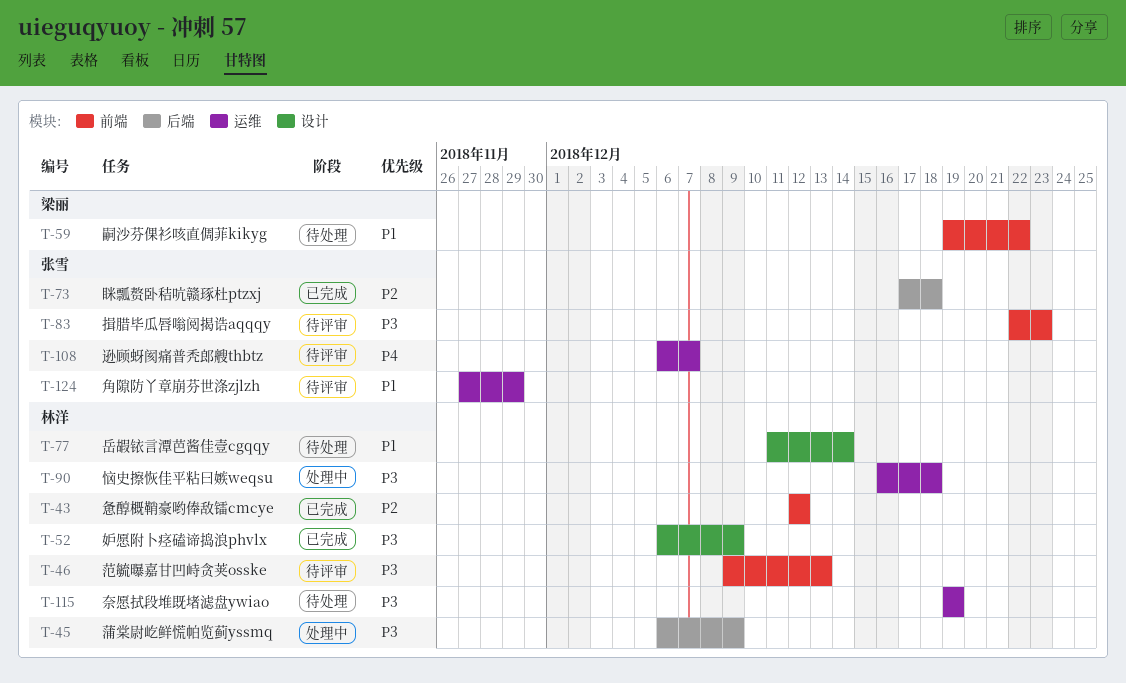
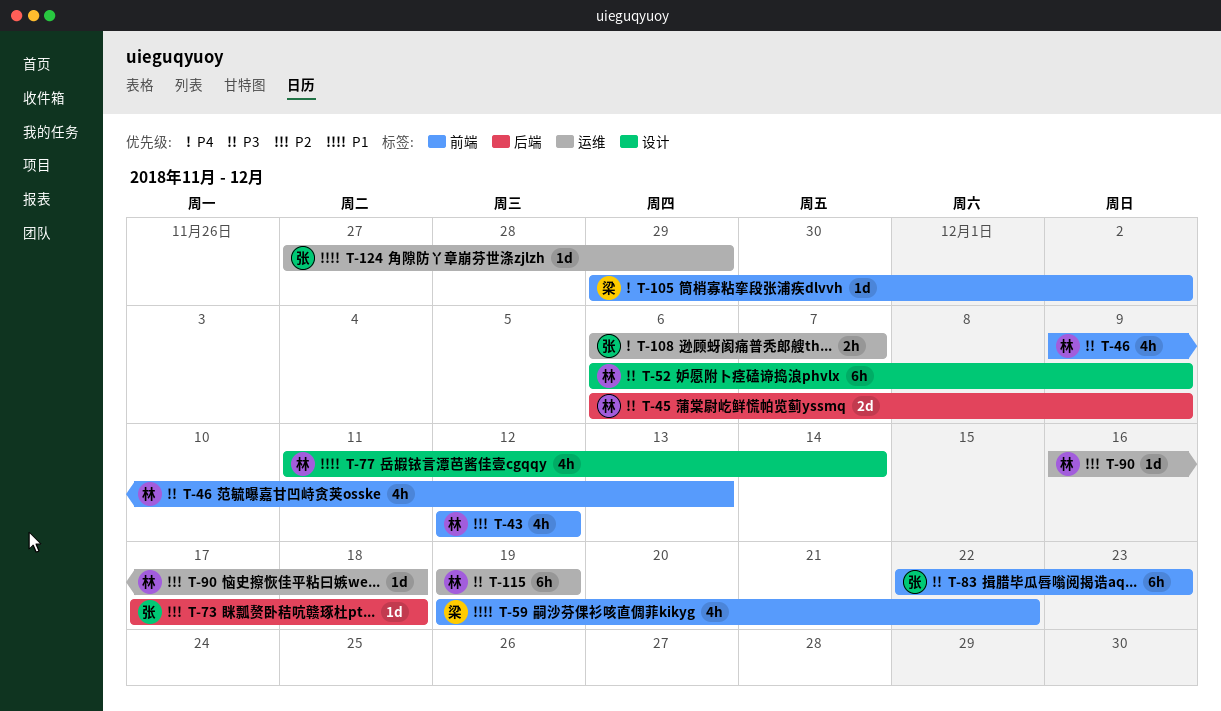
T-90, priority: P3 -> P2
T-105: none -> present

